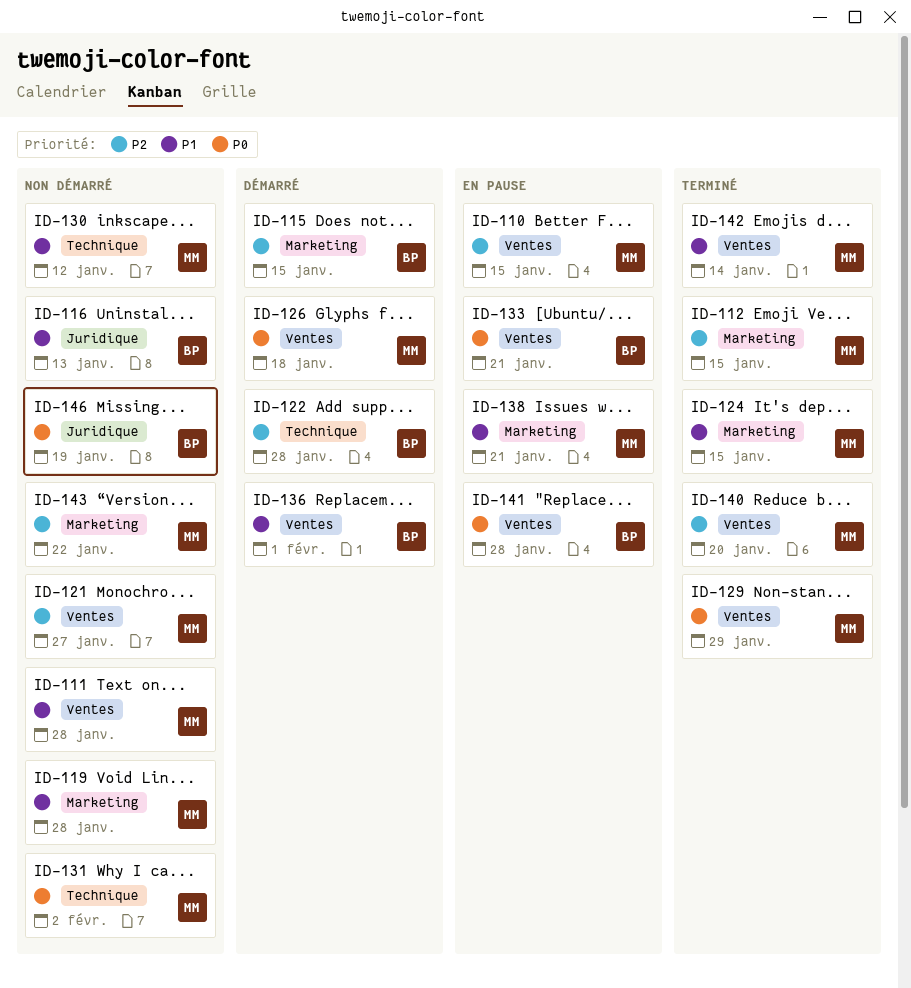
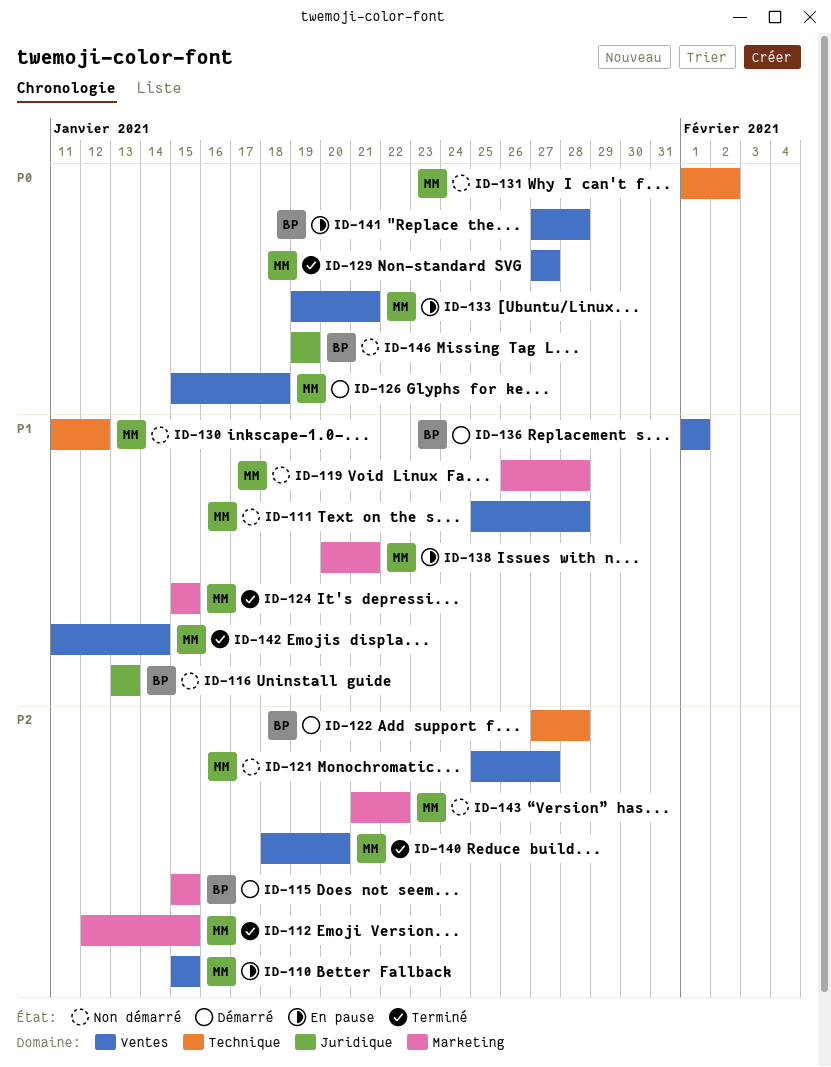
ID-129, due: Jan 29 -> Jan 27
ID-133, owner: BP -> MM

